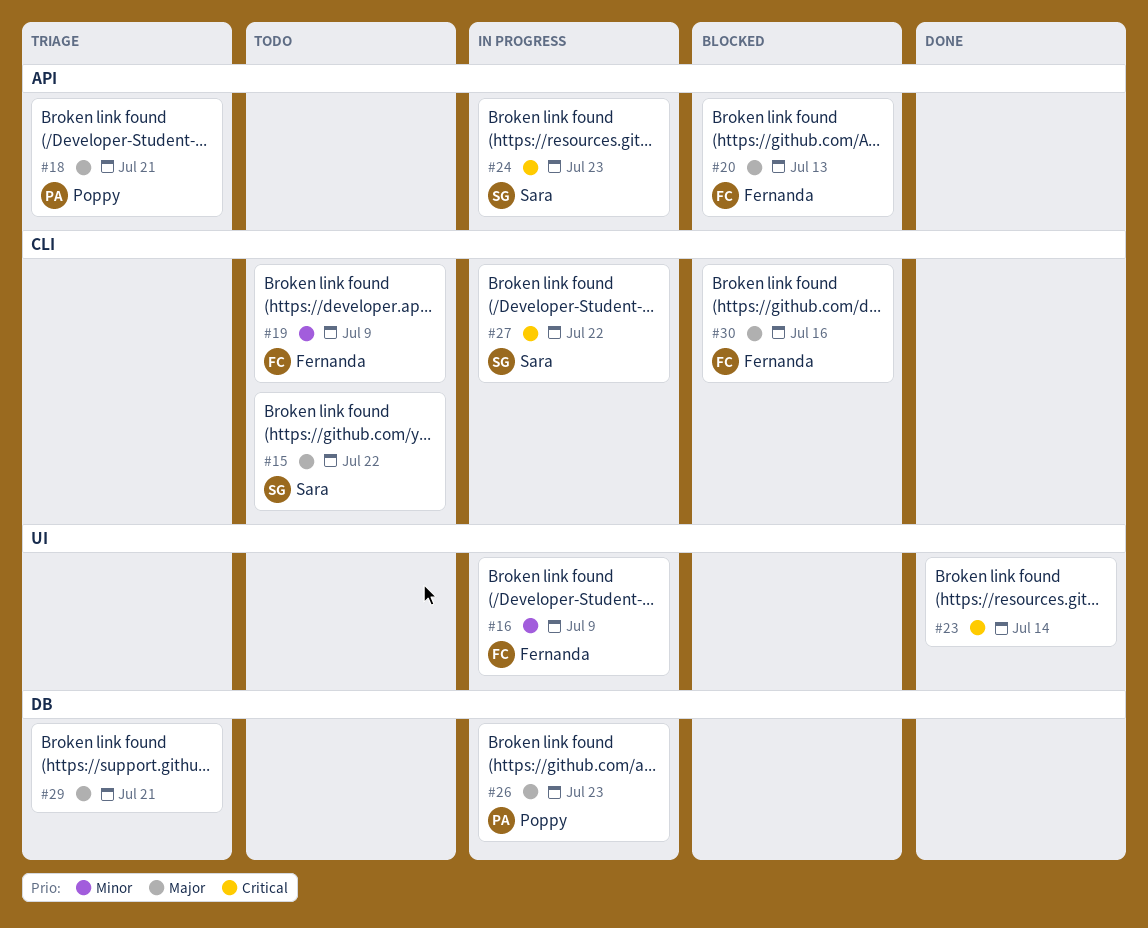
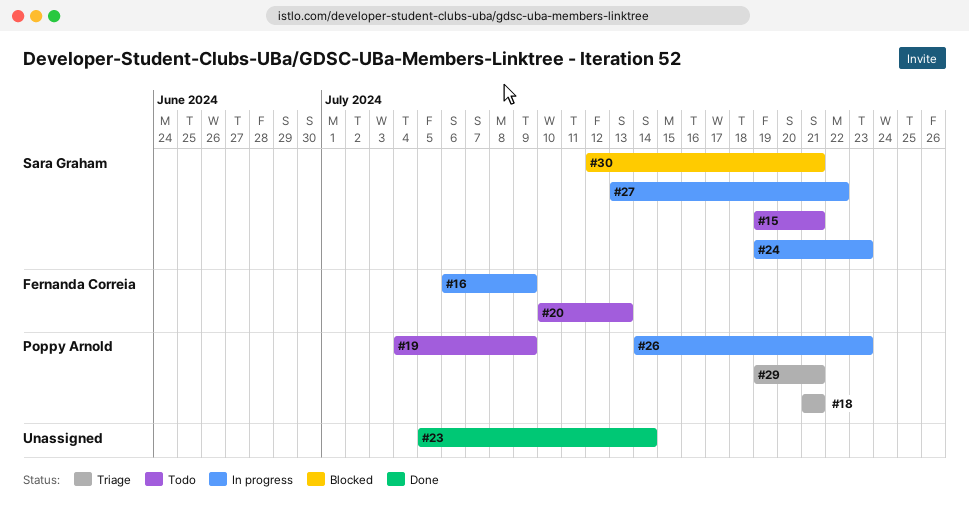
#15, due: Jul 22 -> Jul 21
#19, owner: Fernanda Correia -> Poppy Arnold
#20, status: Blocked -> Todo
#29, owner: none -> Poppy Arnold
#30, owner: Fernanda Correia -> Sara Graham
#30, due: Jul 16 -> Jul 21

